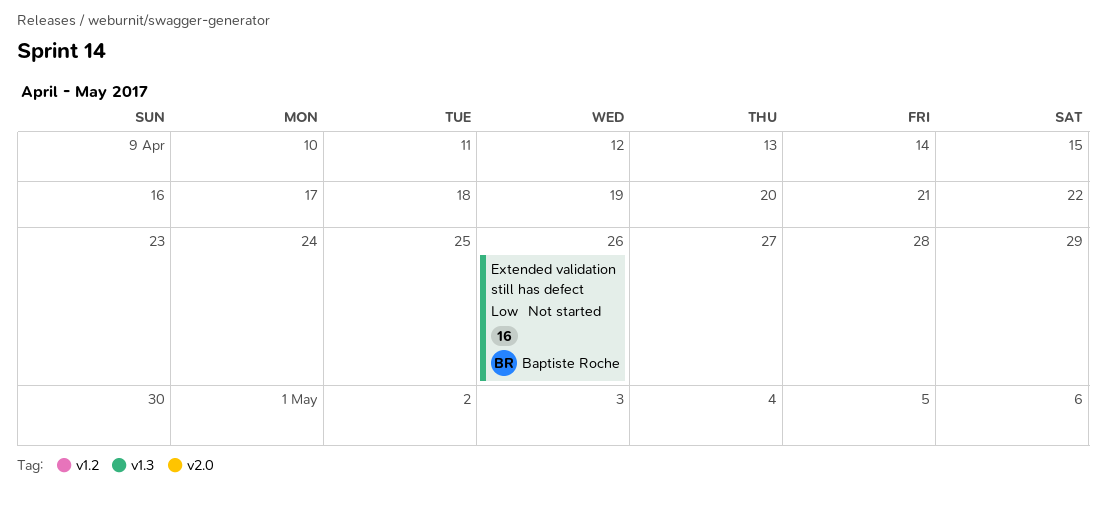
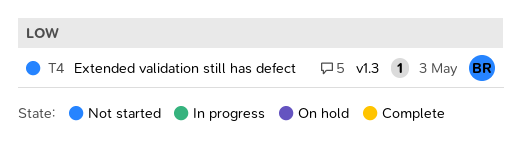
Extended validation still has defect, estimate: 16 -> 1
Extended validation still has defect, due: Apr 26 -> May 3

